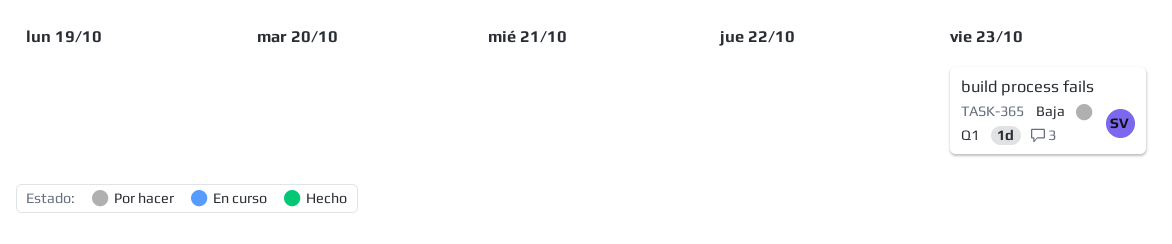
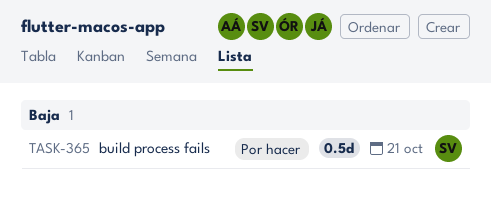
TASK-365, estimate: 1d -> 0.5d
TASK-365, due: Oct 23 -> Oct 21

